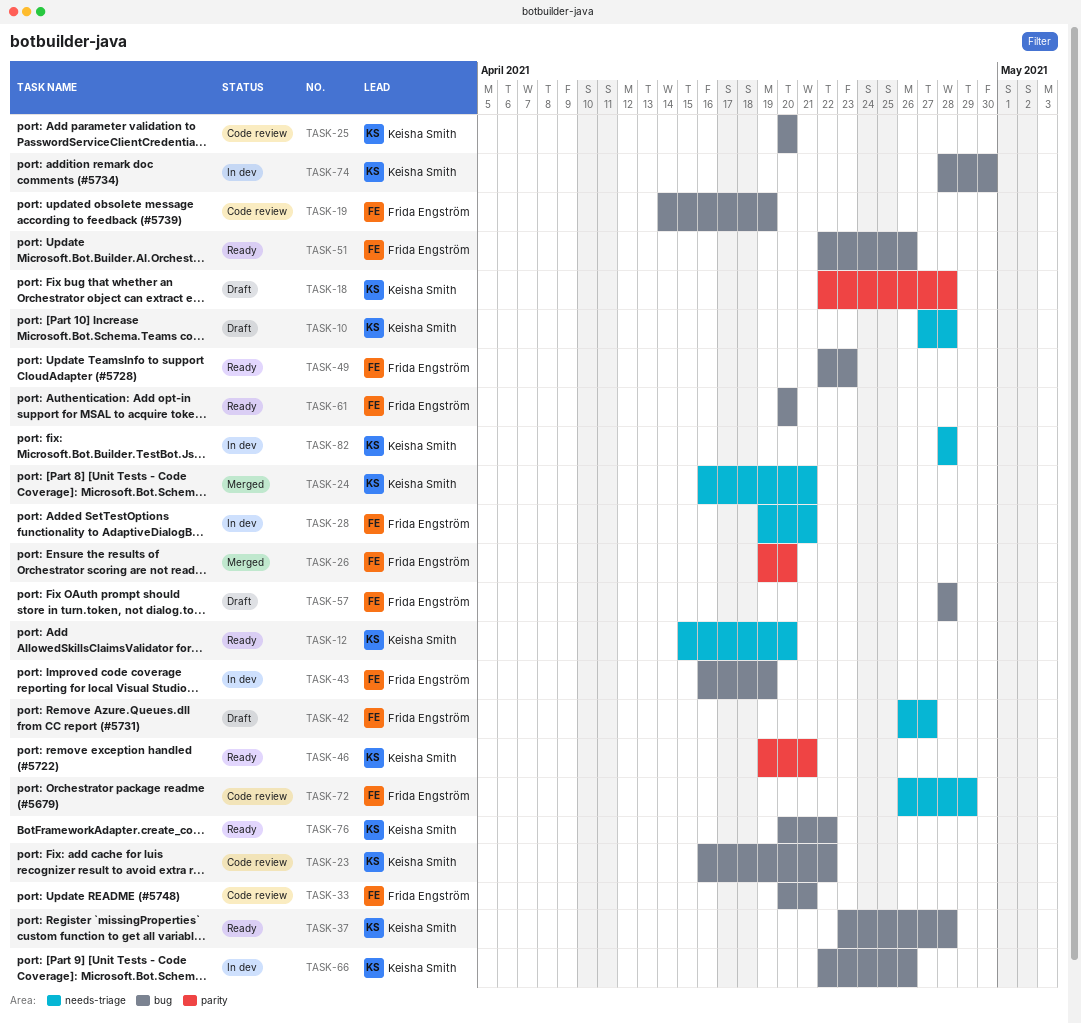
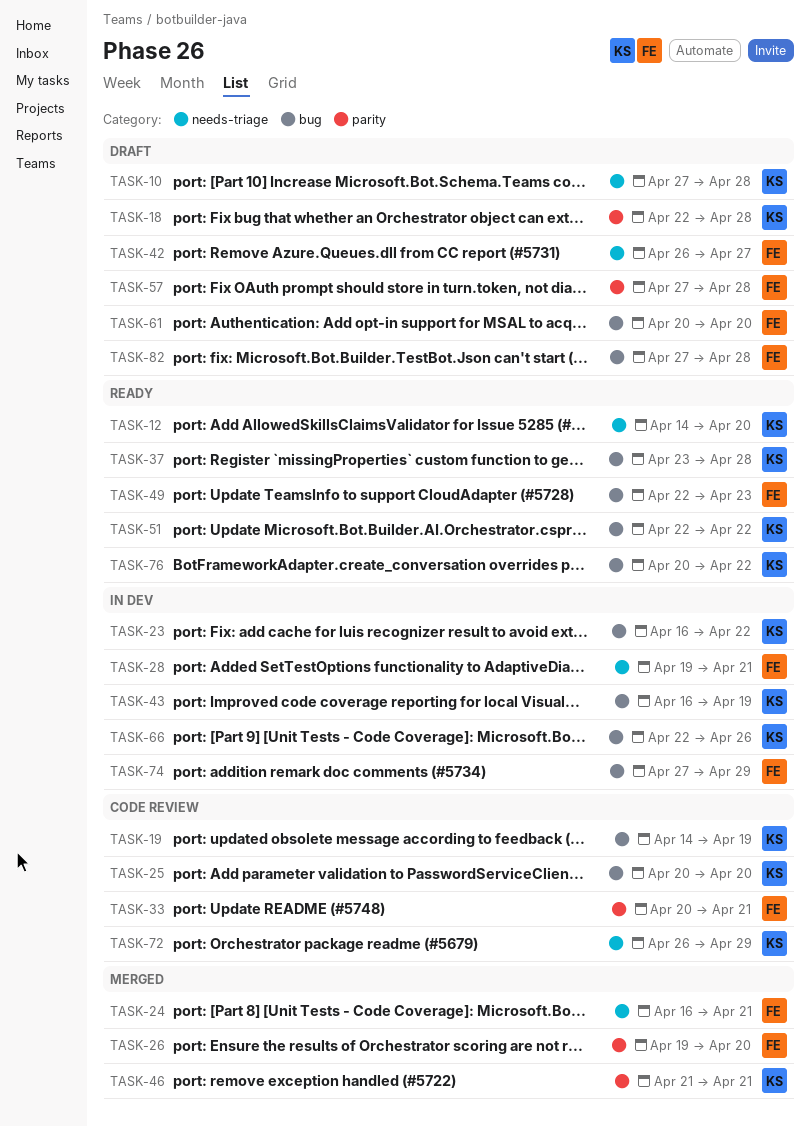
TASK-12, start: Apr 15 -> Apr 14
TASK-19, owner: Frida Engström -> Keisha Smith
TASK-23, status: Code review -> In dev
TASK-24, owner: Keisha Smith -> Frida Engström
TASK-33, label: bug -> parity
TASK-43, owner: Frida Engström -> Keisha Smith
TASK-46, status: Ready -> Merged
TASK-46, start: Apr 19 -> Apr 21
TASK-51, owner: Frida Engström -> Keisha Smith
TASK-51, due: Apr 26 -> Apr 22
TASK-57, label: bug -> parity
TASK-57, start: Apr 28 -> Apr 27
TASK-61, status: Ready -> Draft
TASK-72, owner: Frida Engström -> Keisha Smith
TASK-74, owner: Keisha Smith -> Frida Engström
TASK-74, start: Apr 28 -> Apr 27
TASK-74, due: Apr 30 -> Apr 29
TASK-82, status: In dev -> Draft
TASK-82, owner: Keisha Smith -> Frida Engström
TASK-82, label: needs-triage -> bug
TASK-82, start: Apr 28 -> Apr 27

